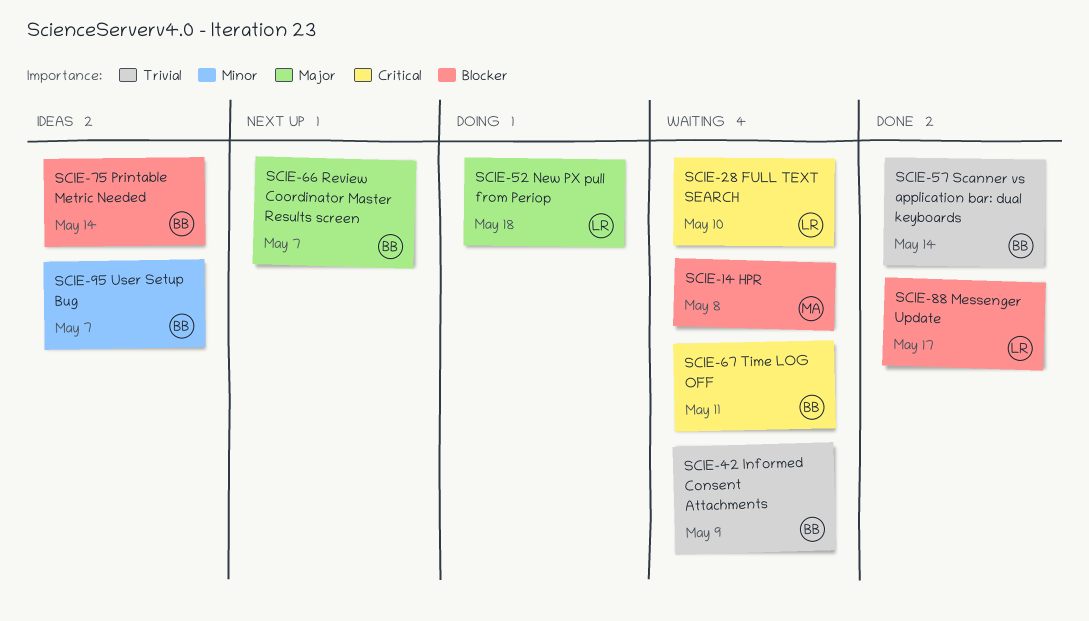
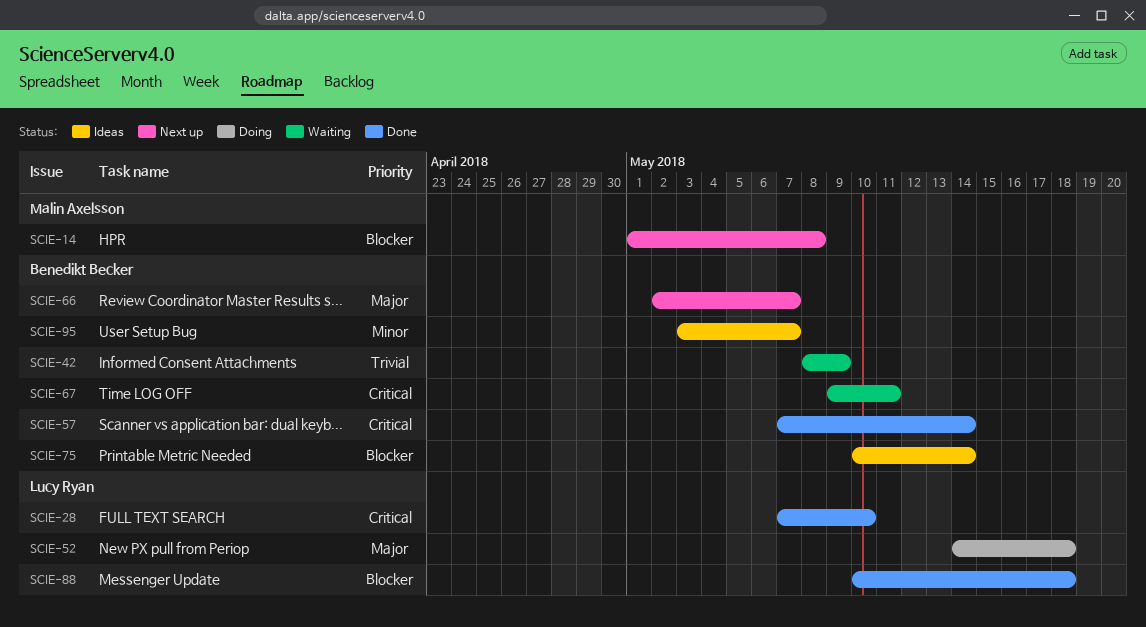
SCIE-14, status: Waiting -> Next up
SCIE-28, status: Waiting -> Done
SCIE-57, priority: Trivial -> Critical
SCIE-88, due: May 17 -> May 18

